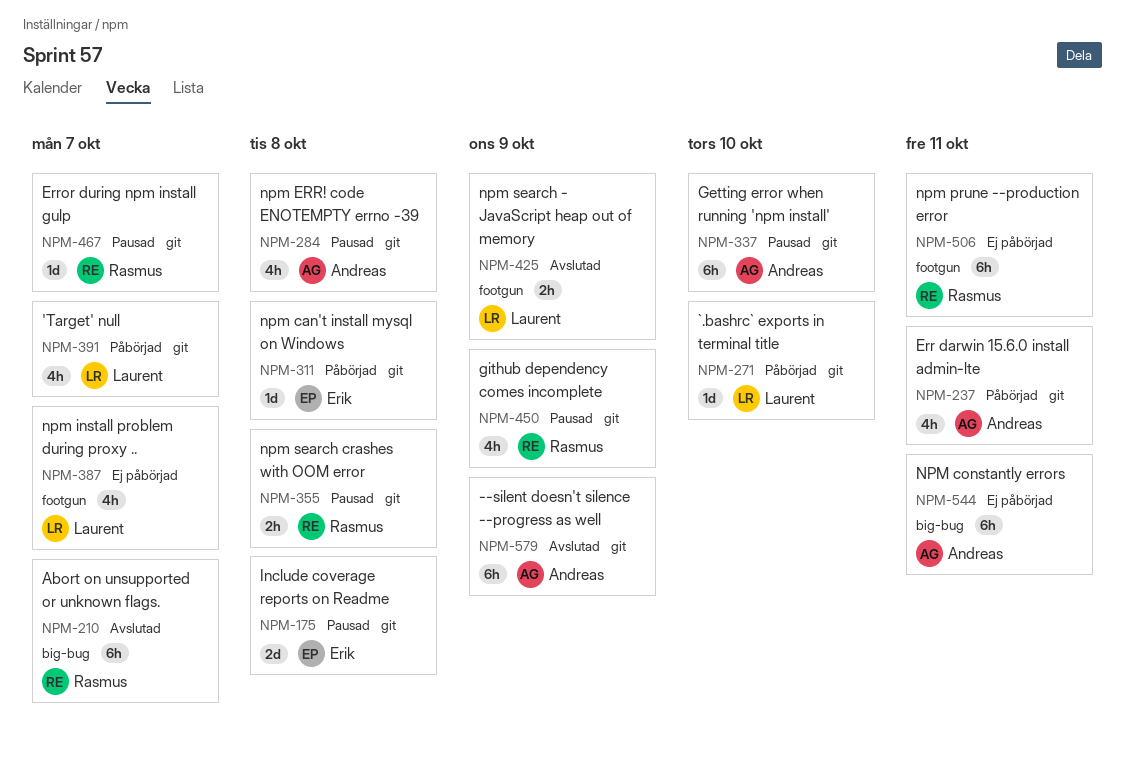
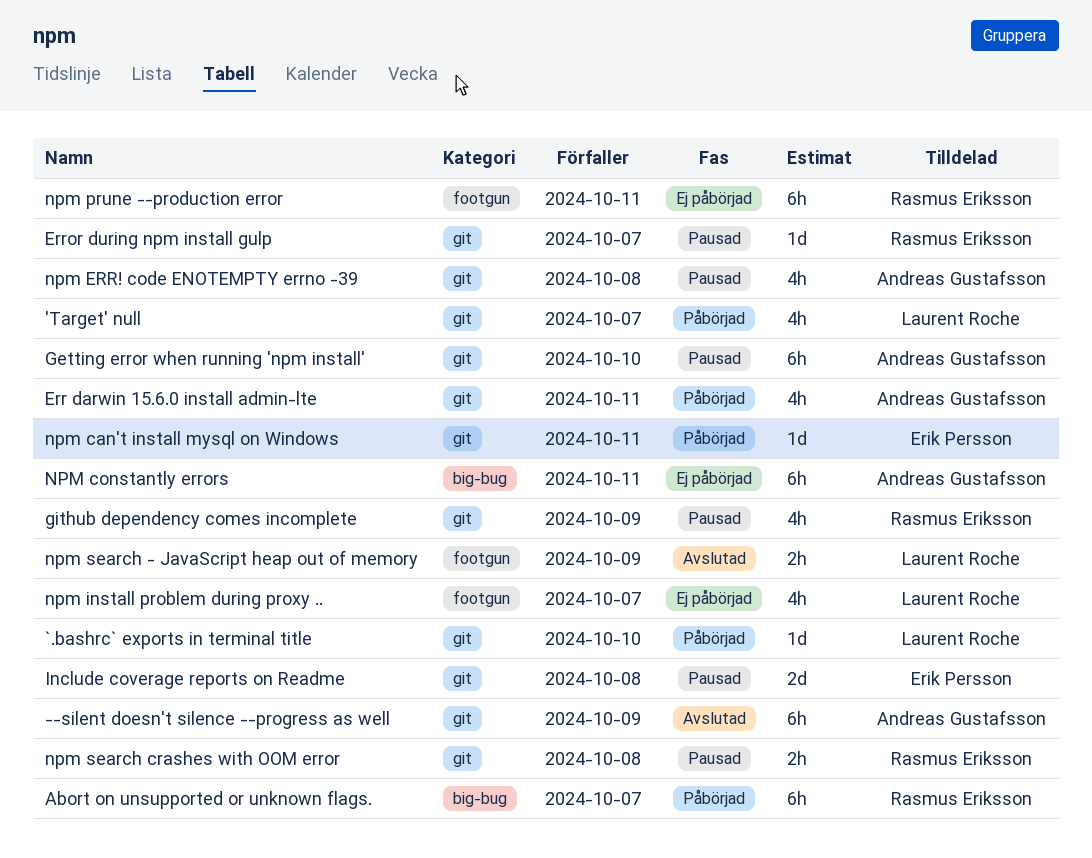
Abort on unsupported or unknown flags., status: Avslutad -> Påbörjad
npm can't install mysql on Windows, due: Oct 8 -> Oct 11

